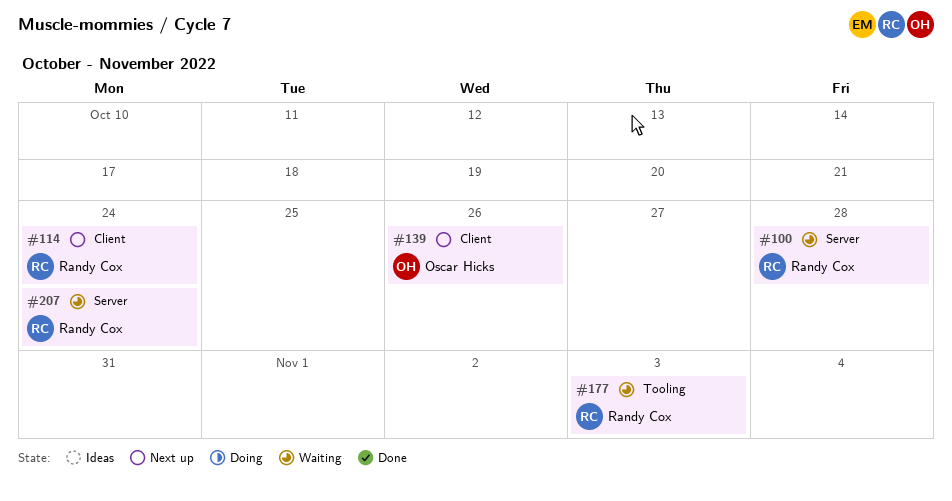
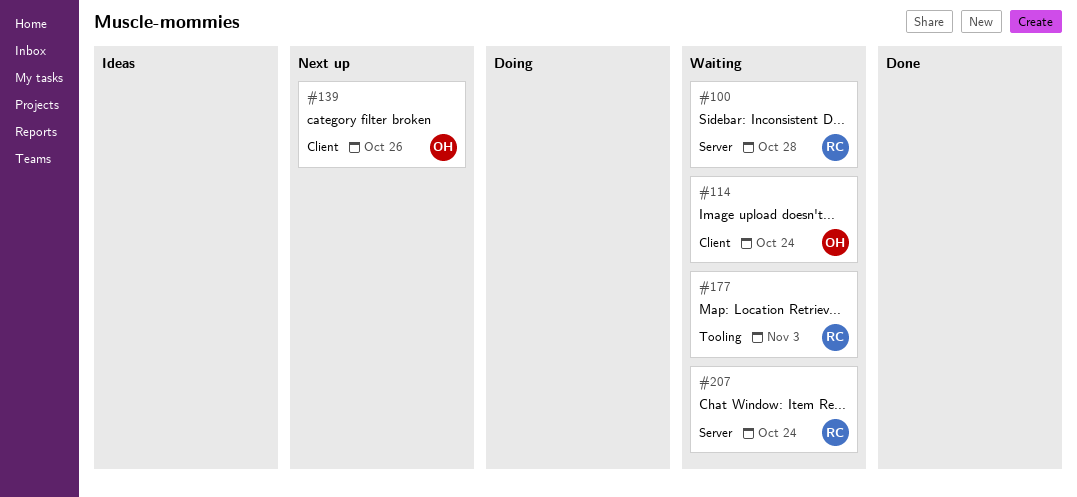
#114, status: Next up -> Waiting
#114, owner: Randy Cox -> Oscar Hicks

